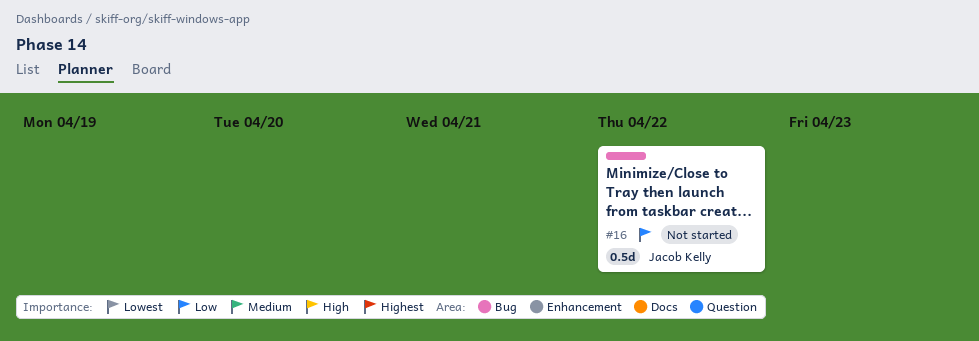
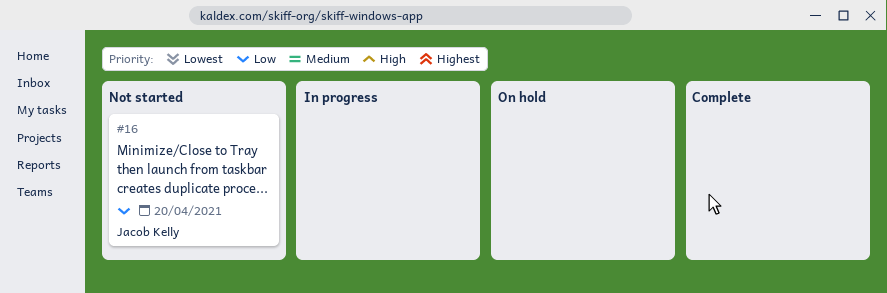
#16, due: Apr 22 -> Apr 20

